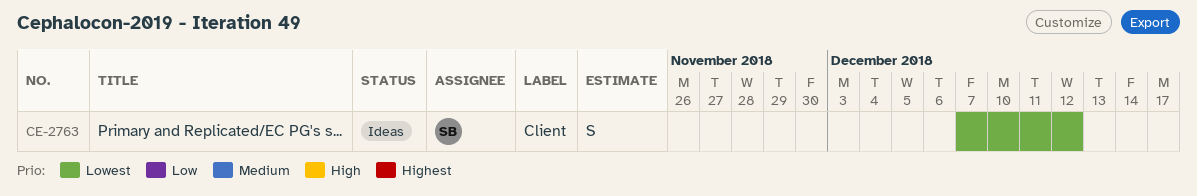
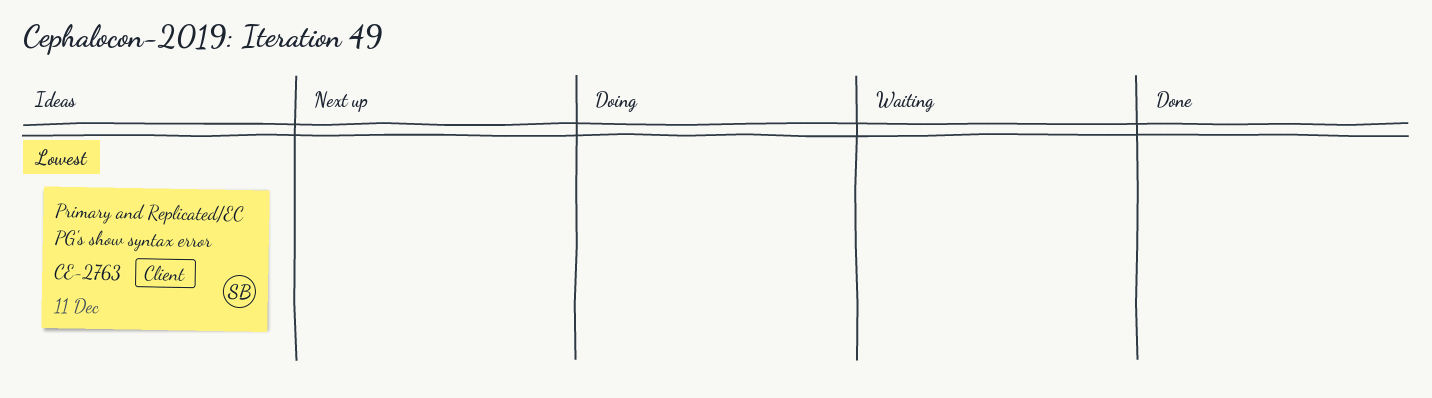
CE-2763, due: Dec 12 -> Dec 11

